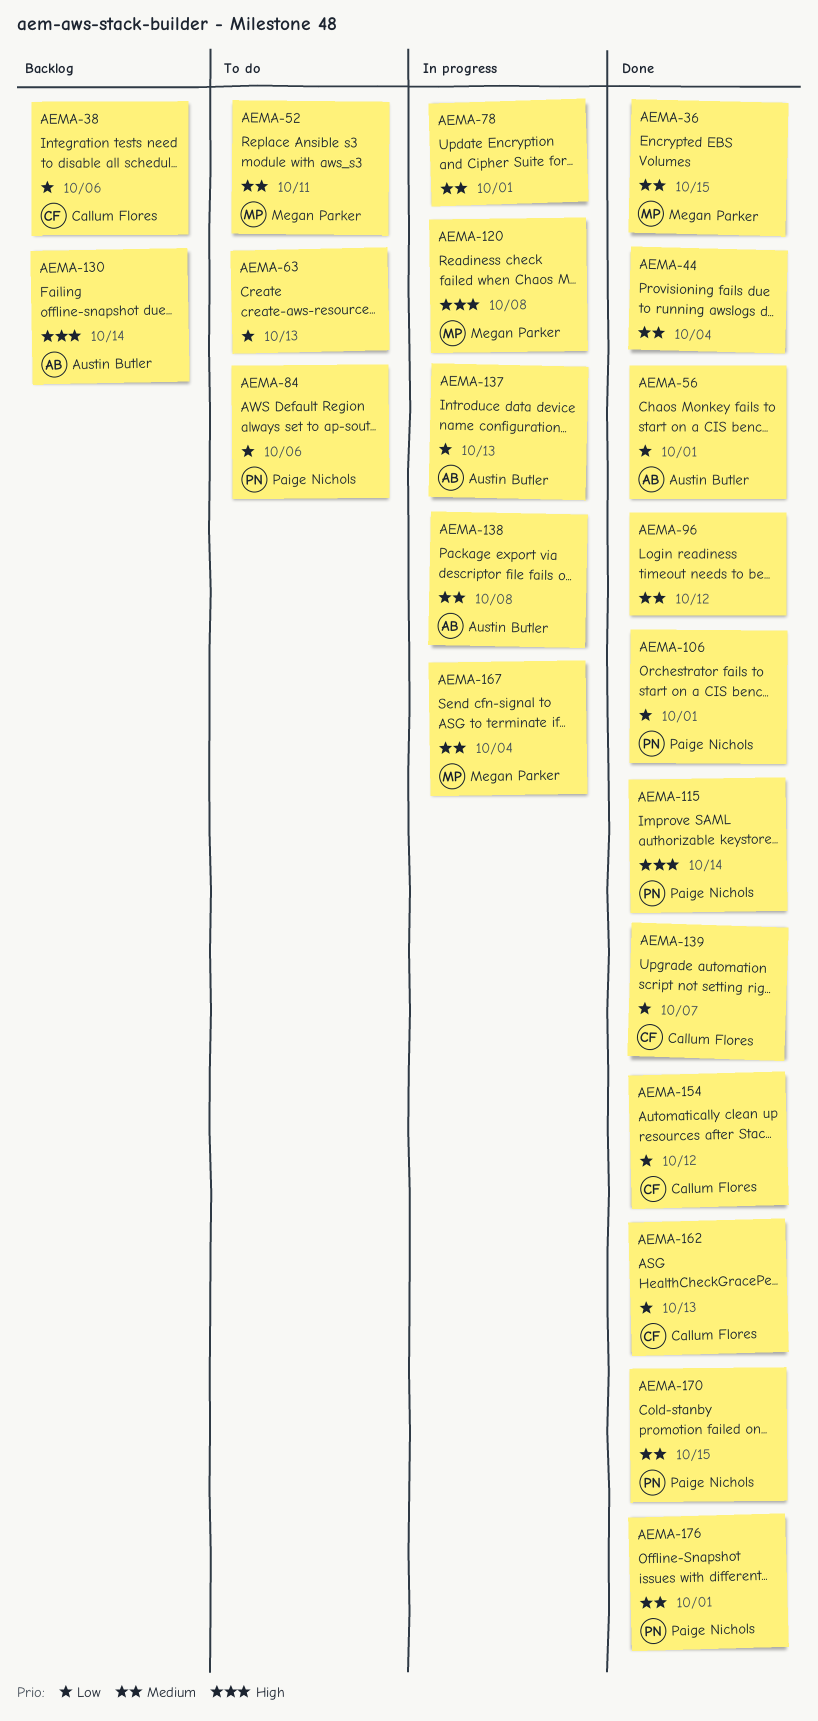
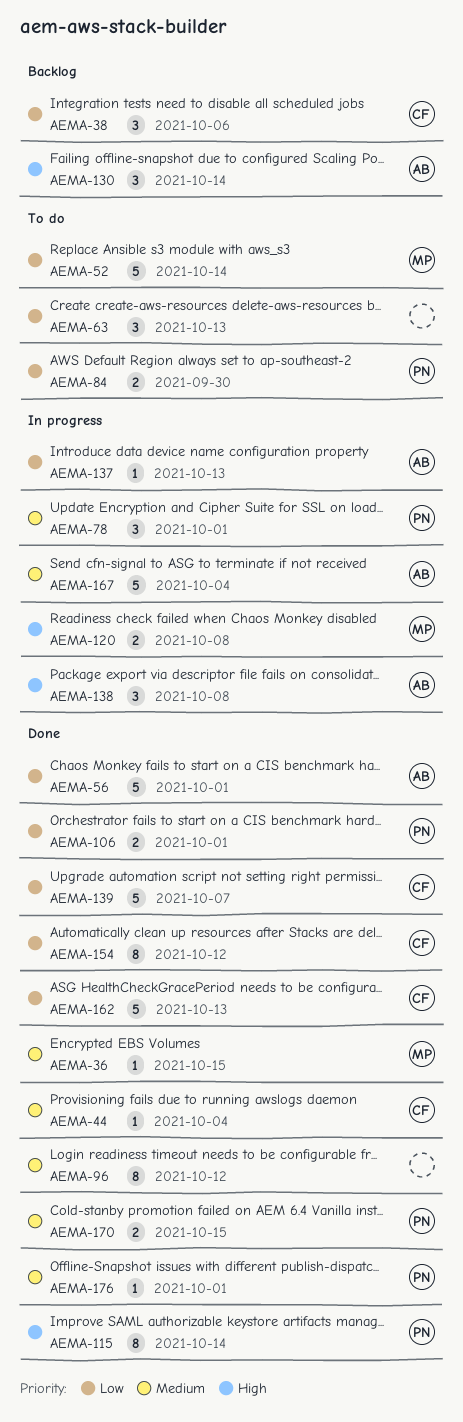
AEMA-44, owner: none -> Callum Flores
AEMA-52, priority: Medium -> Low
AEMA-52, due: Oct 11 -> Oct 14
AEMA-78, owner: none -> Paige Nichols
AEMA-84, due: Oct 6 -> Sep 30
AEMA-138, priority: Medium -> High
AEMA-167, owner: Megan Parker -> Austin Butler

